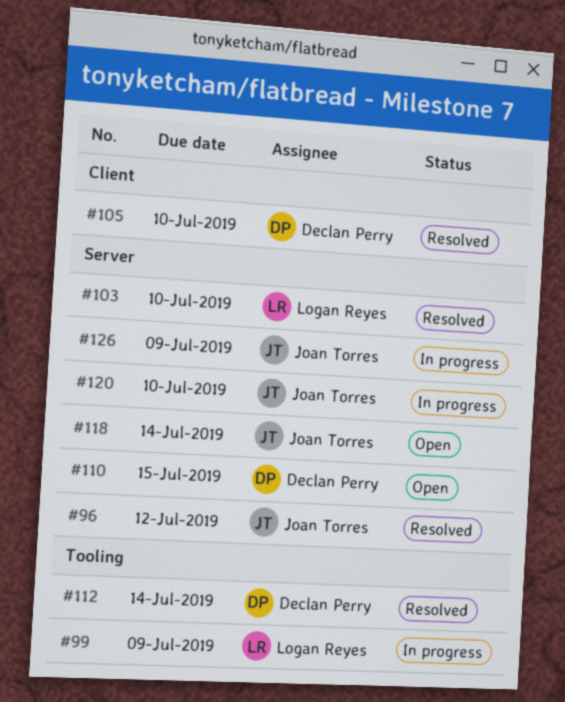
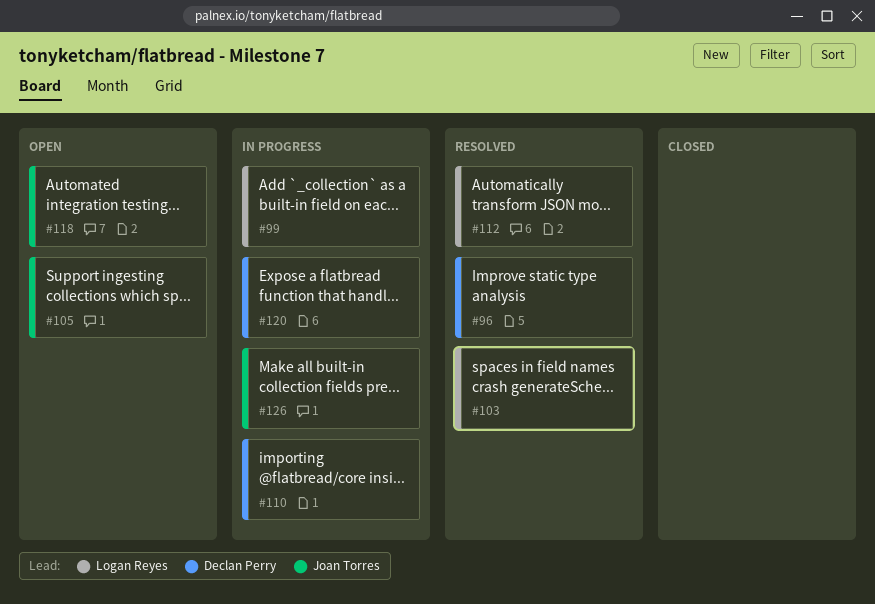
#96, owner: Joan Torres -> Declan Perry
#105, status: Resolved -> Open
#105, owner: Declan Perry -> Joan Torres
#110, status: Open -> In progress
#112, owner: Declan Perry -> Logan Reyes
#120, owner: Joan Torres -> Declan Perry

